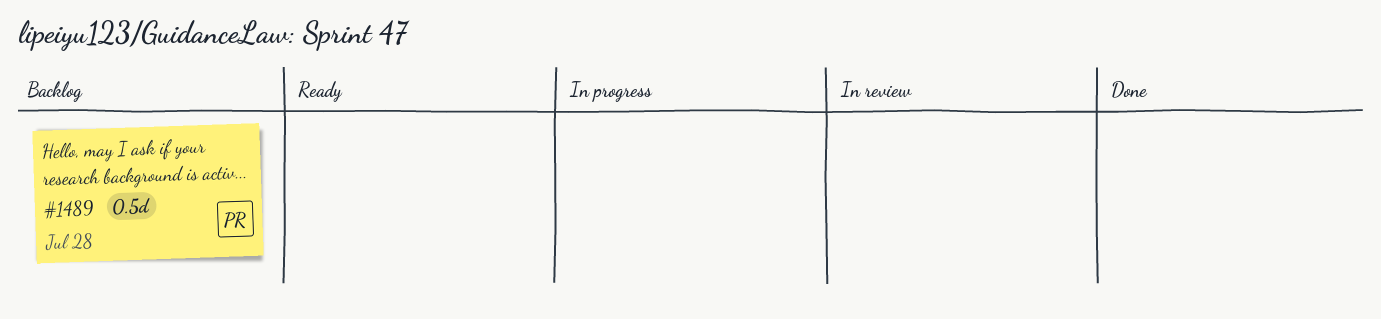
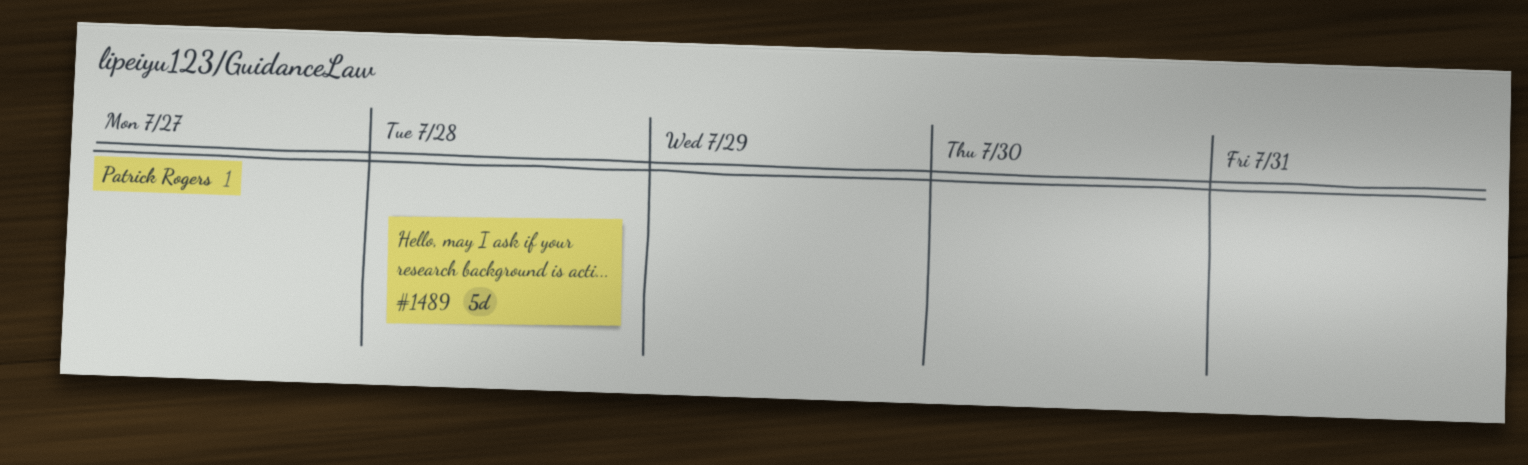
#1489, estimate: 0.5d -> 5d

